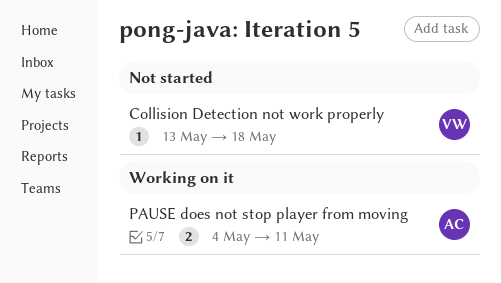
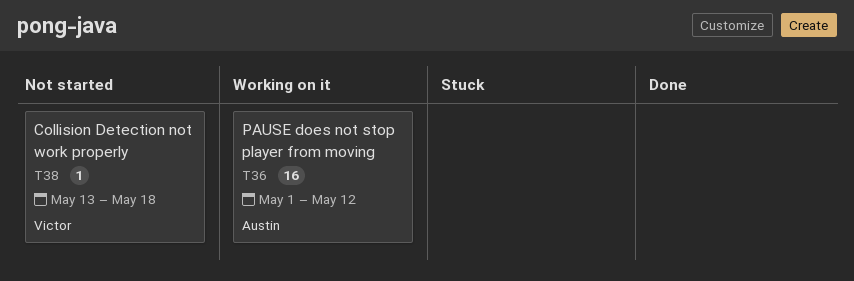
PAUSE does not stop player from moving, estimate: 2 -> 16
PAUSE does not stop player from moving, start: May 4 -> May 1
PAUSE does not stop player from moving, due: May 11 -> May 12

